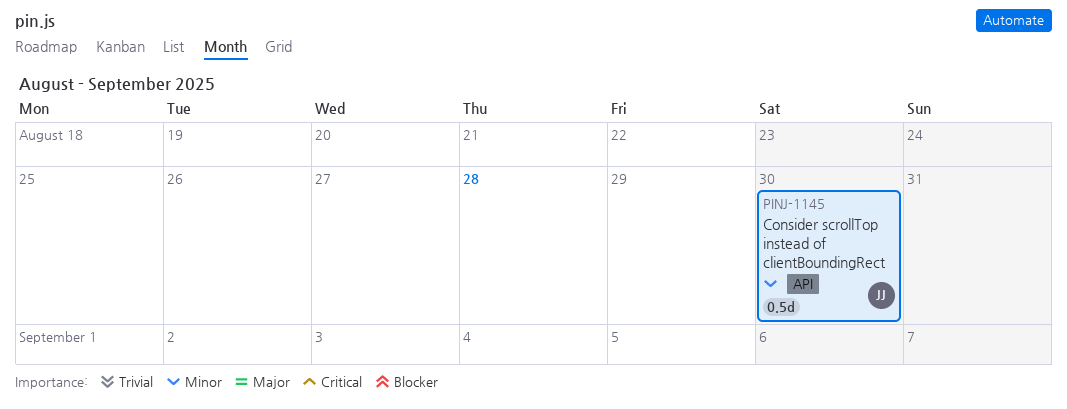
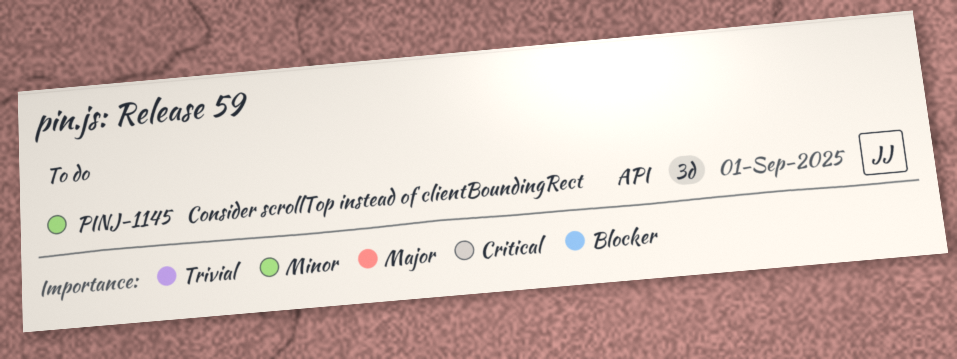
PINJ-1145, estimate: 0.5d -> 3d
PINJ-1145, due: Aug 30 -> Sep 1

